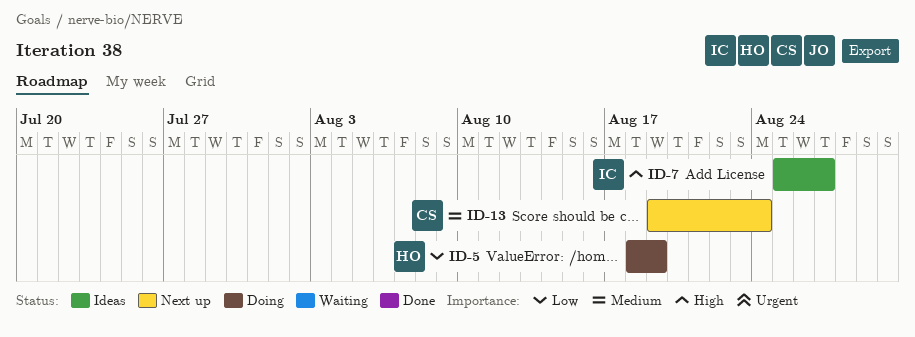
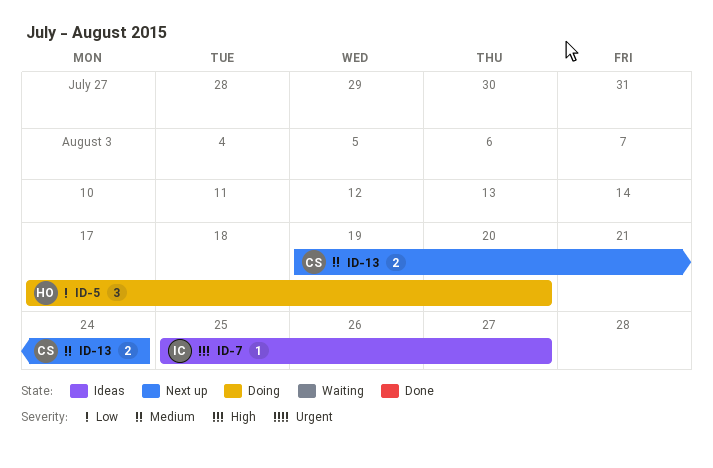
ID-5, start: Aug 18 -> Aug 17
ID-5, due: Aug 19 -> Aug 20

